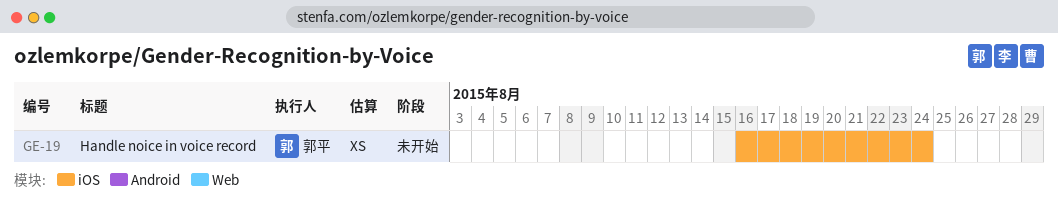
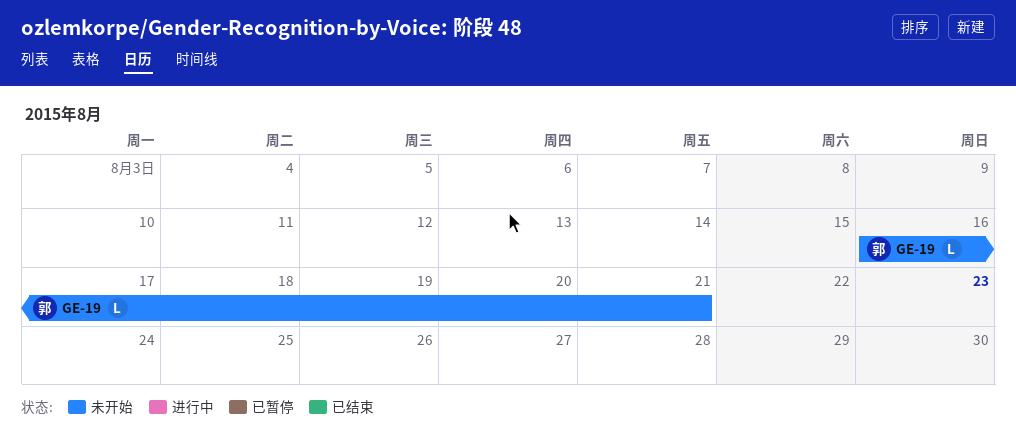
GE-19, estimate: XS -> L
GE-19, due: Aug 24 -> Aug 21

